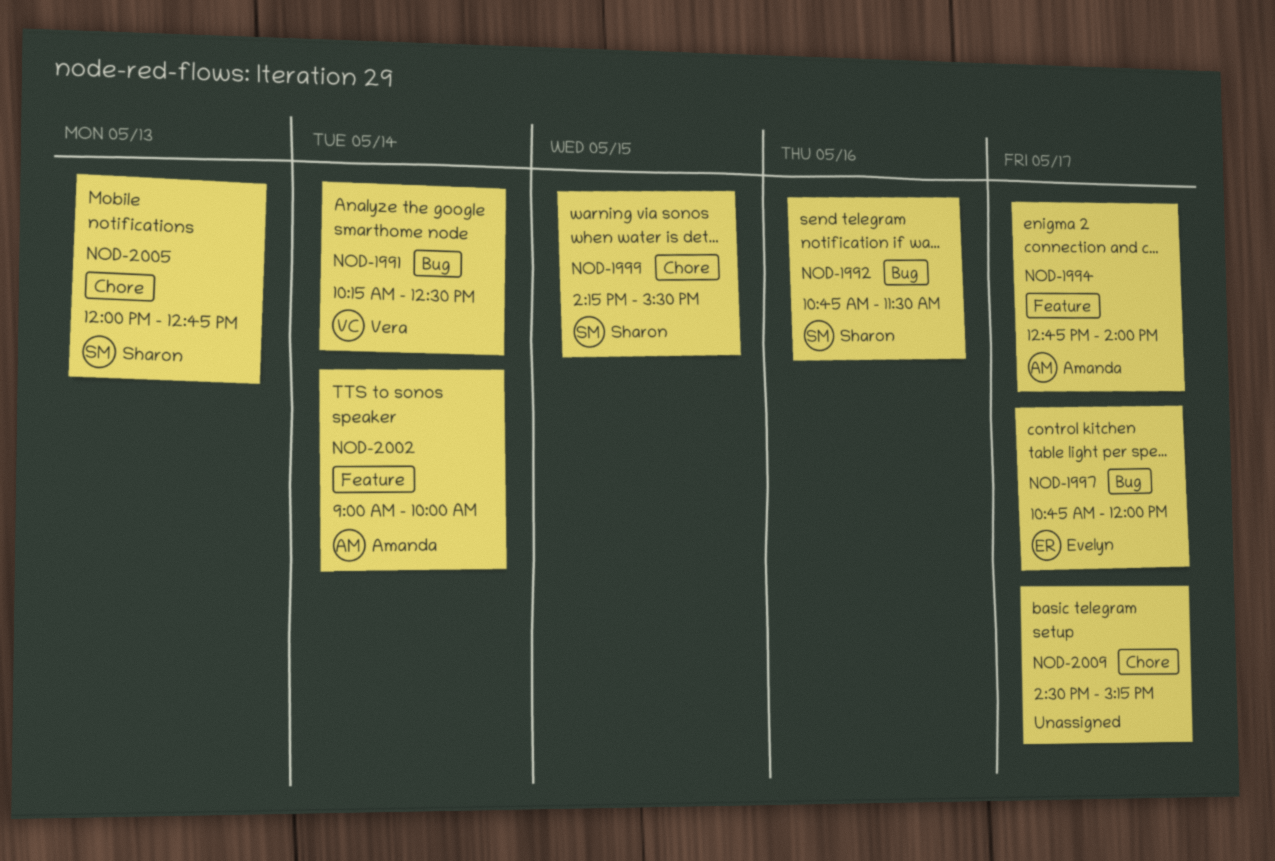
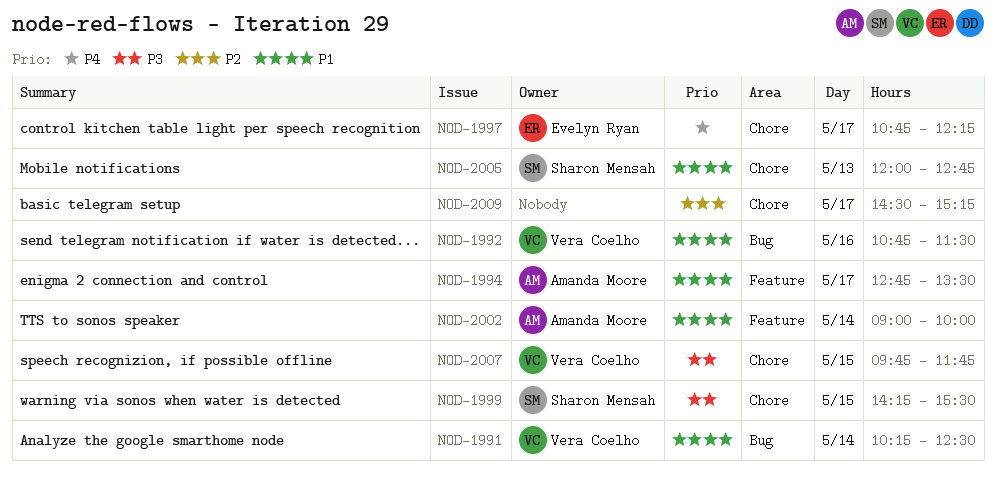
NOD-1992, owner: Sharon Mensah -> Vera Coelho
NOD-1994, ends: 14:00 -> 13:30
NOD-1997, label: Bug -> Chore
NOD-1997, ends: 12:00 -> 12:15
NOD-2007: none -> present

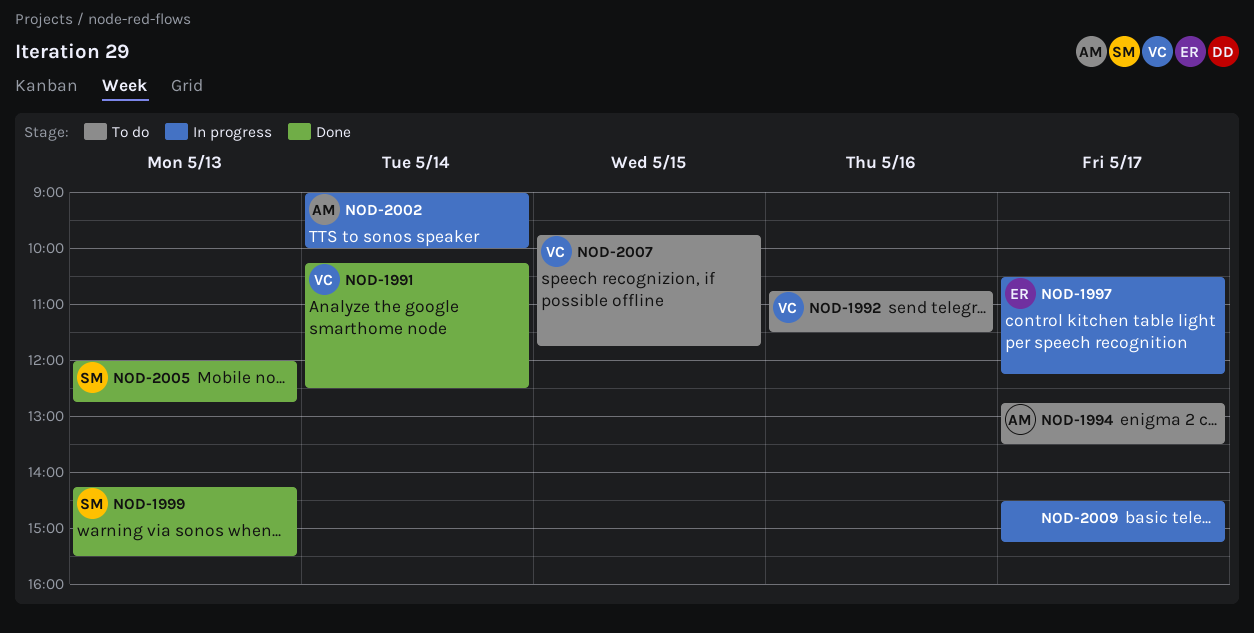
NOD-1997, begins: 10:45 -> 10:30
NOD-1999, day: May 15 -> May 13

